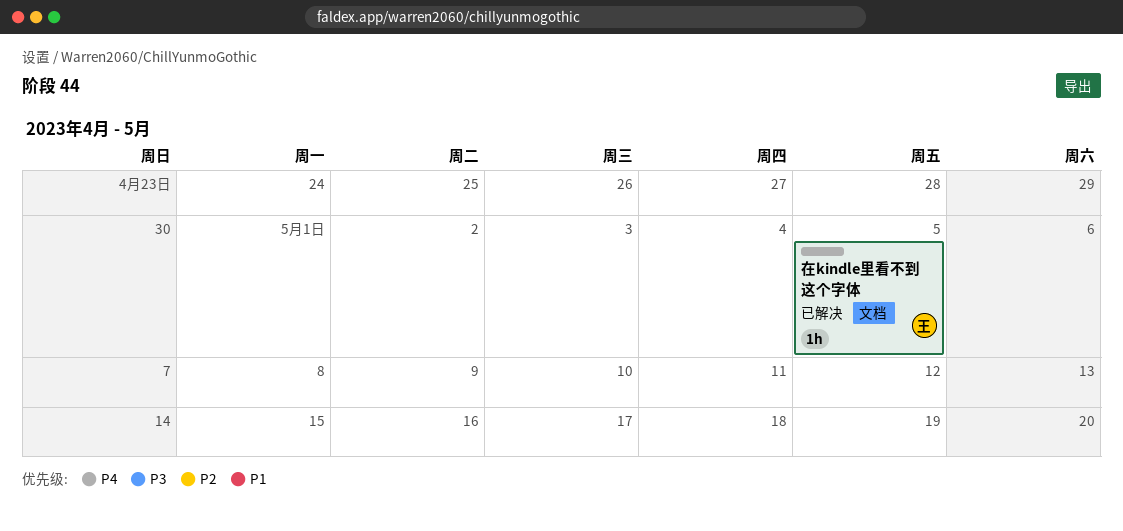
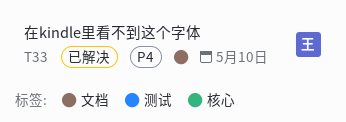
在kindle里看不到这个字体, due: May 5 -> May 10

